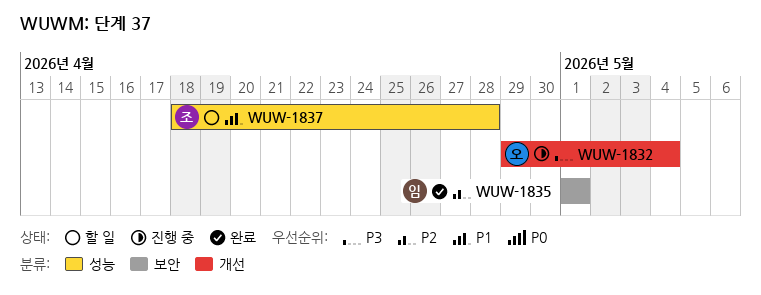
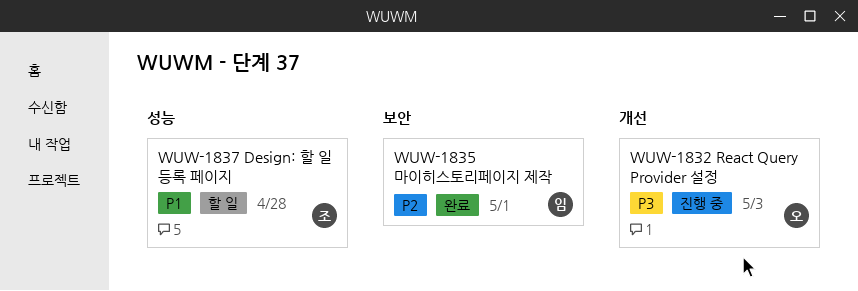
WUW-1832, due: May 4 -> May 3

